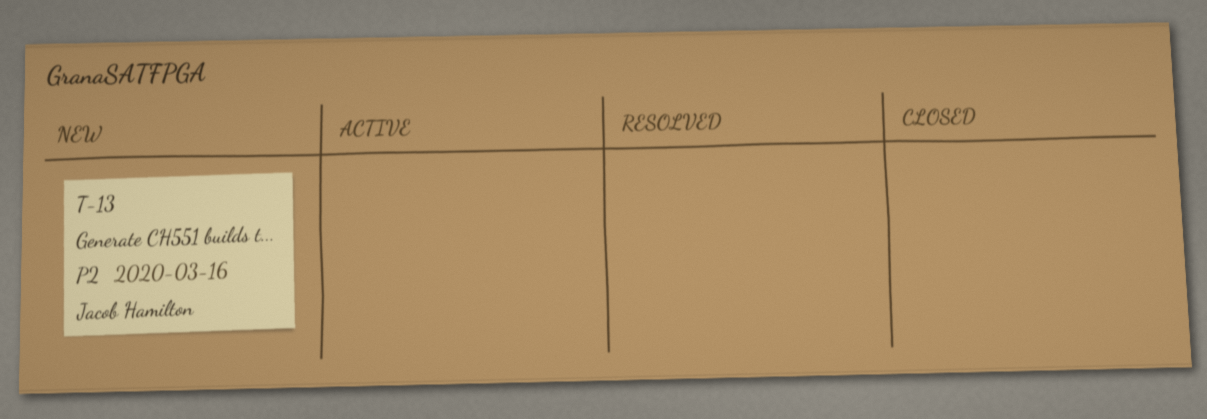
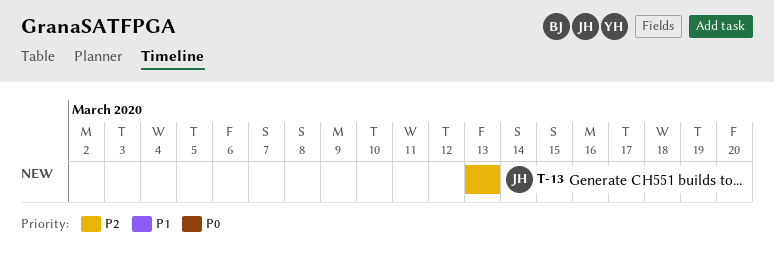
T-13, due: Mar 16 -> Mar 13

